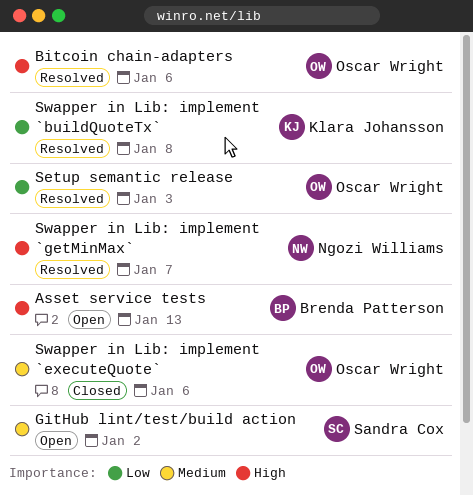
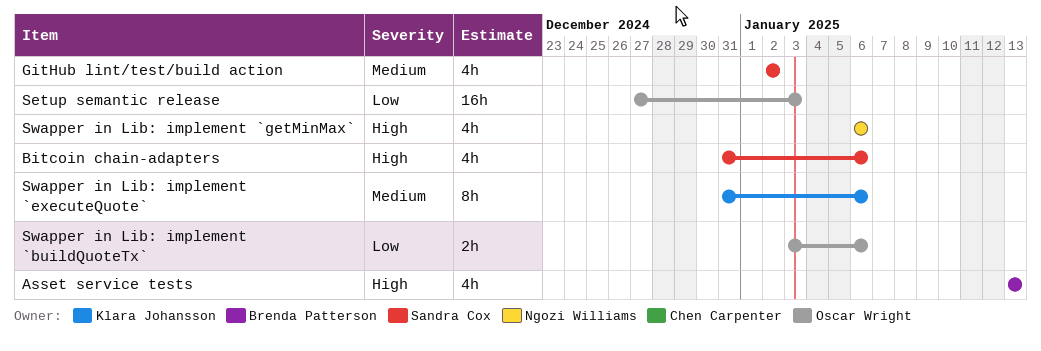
Bitcoin chain-adapters, owner: Oscar Wright -> Sandra Cox
Swapper in Lib: implement `buildQuoteTx`, owner: Klara Johansson -> Oscar Wright
Swapper in Lib: implement `buildQuoteTx`, due: Jan 8 -> Jan 6
Swapper in Lib: implement `executeQuote`, owner: Oscar Wright -> Klara Johansson
Swapper in Lib: implement `getMinMax`, due: Jan 7 -> Jan 6

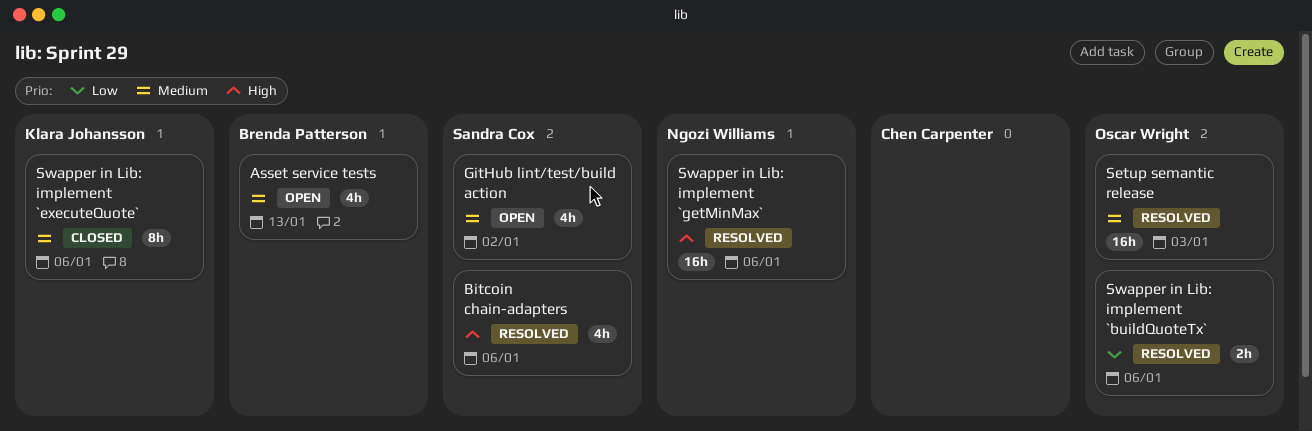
Asset service tests, priority: High -> Medium
Setup semantic release, priority: Low -> Medium
Swapper in Lib: implement `getMinMax`, estimate: 4h -> 16h

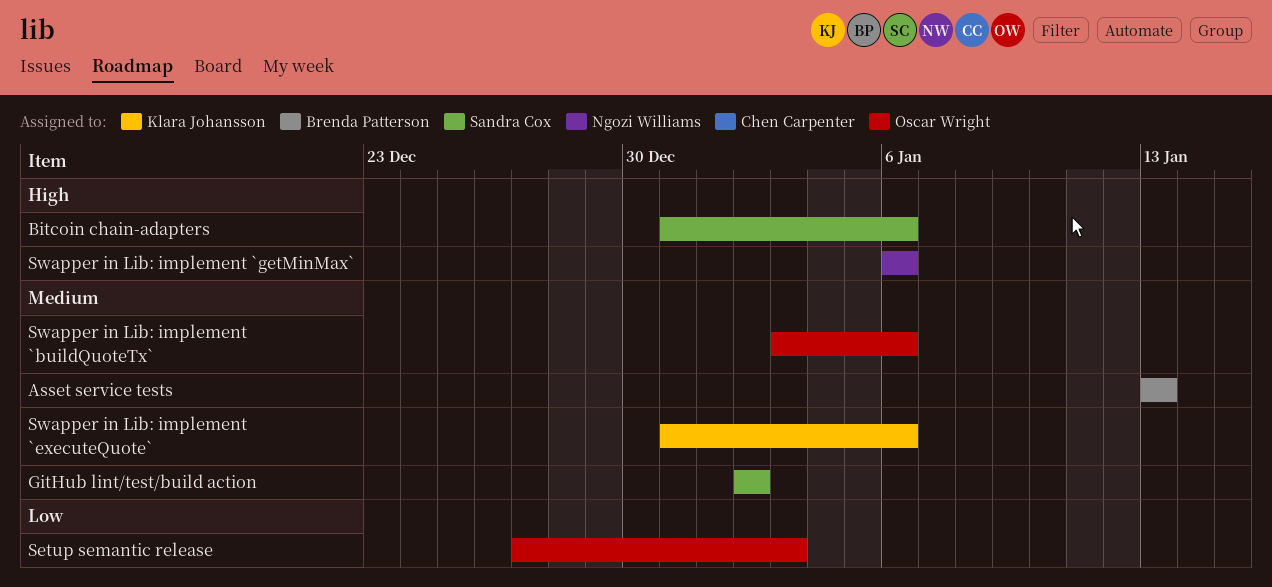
Setup semantic release, priority: Medium -> Low
Swapper in Lib: implement `buildQuoteTx`, priority: Low -> Medium

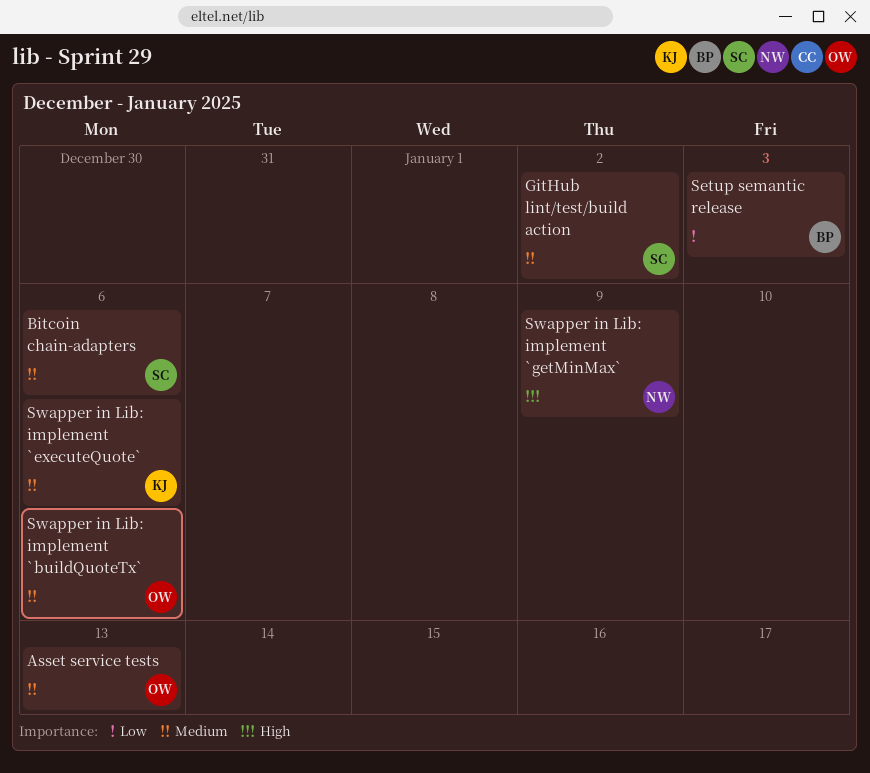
Asset service tests, owner: Brenda Patterson -> Oscar Wright
Bitcoin chain-adapters, priority: High -> Medium
Setup semantic release, owner: Oscar Wright -> Brenda Patterson
Swapper in Lib: implement `getMinMax`, due: Jan 6 -> Jan 9

